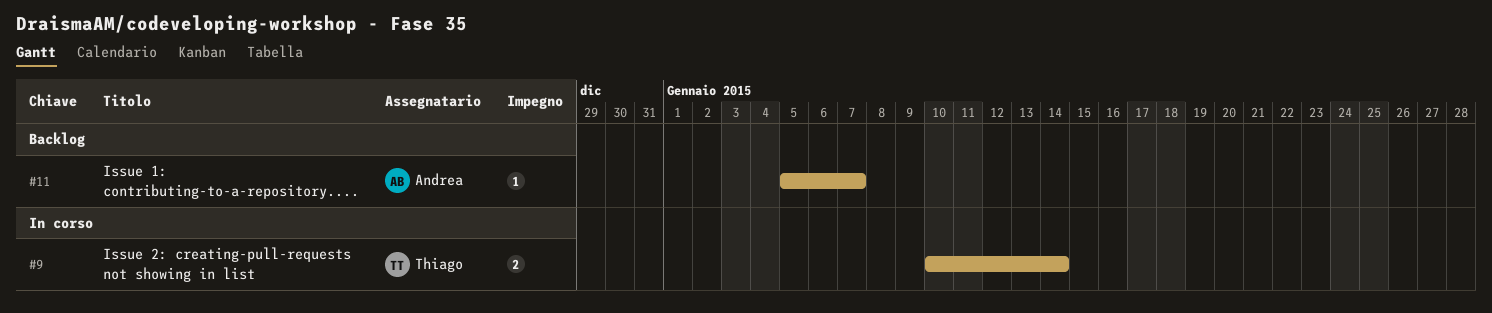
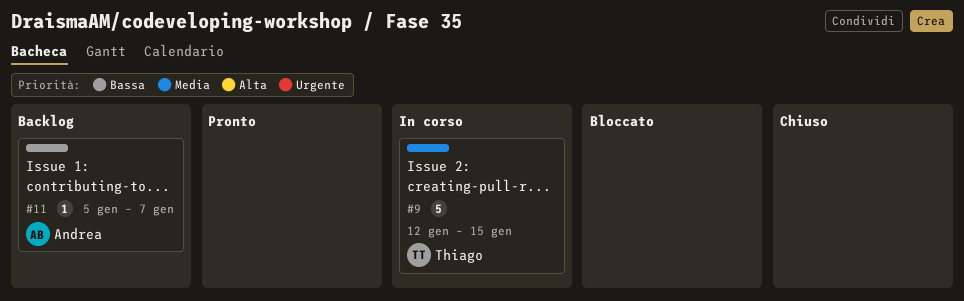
#9, estimate: 2 -> 5
#9, start: Jan 10 -> Jan 12
#9, due: Jan 14 -> Jan 15

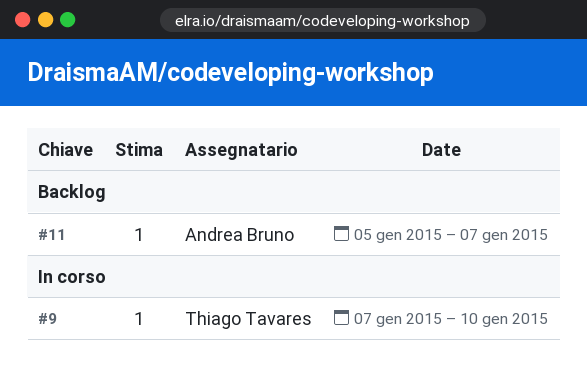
#9, estimate: 5 -> 1
#9, start: Jan 12 -> Jan 7
#9, due: Jan 15 -> Jan 10

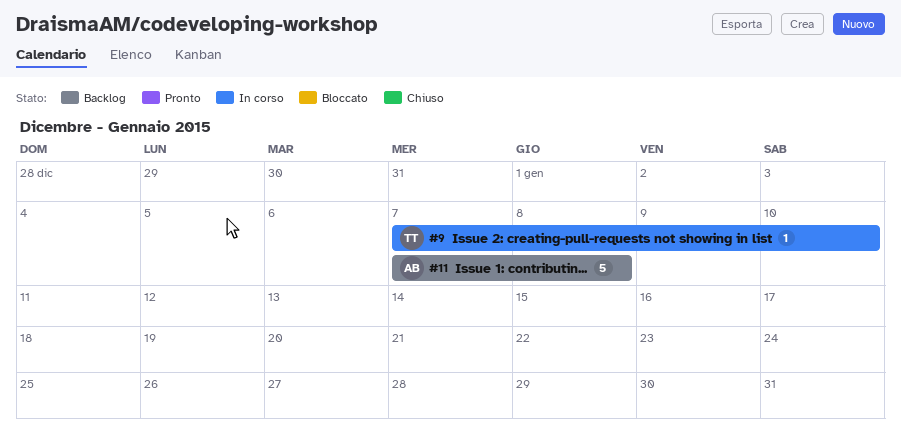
#11, estimate: 1 -> 5
#11, start: Jan 5 -> Jan 7
#11, due: Jan 7 -> Jan 8

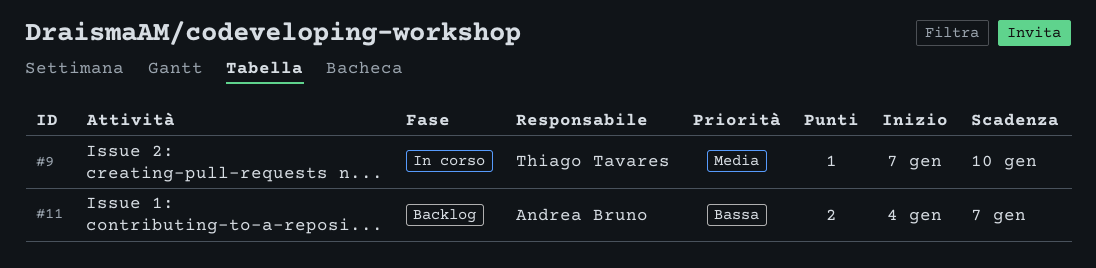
#11, estimate: 5 -> 2
#11, start: Jan 7 -> Jan 4
#11, due: Jan 8 -> Jan 7

